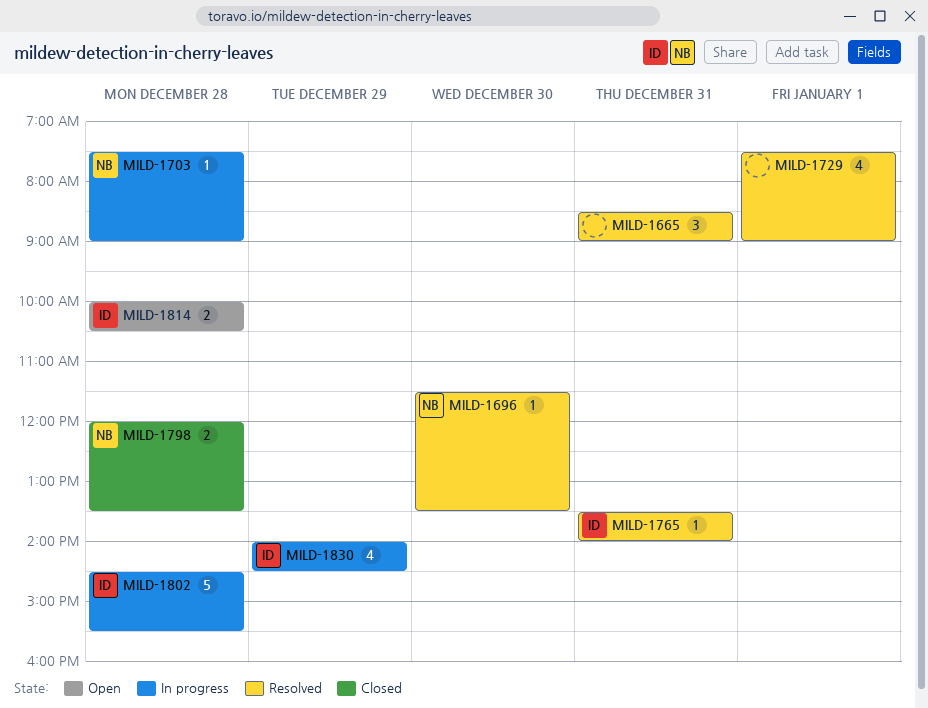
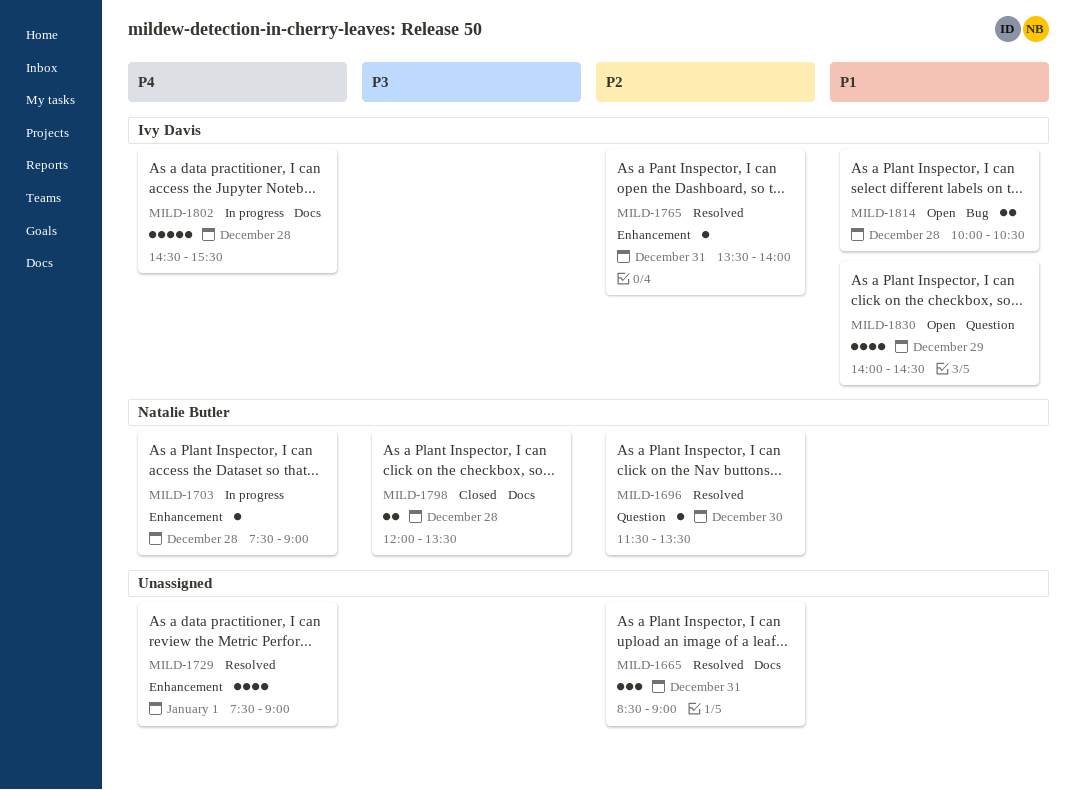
MILD-1830, status: In progress -> Open

